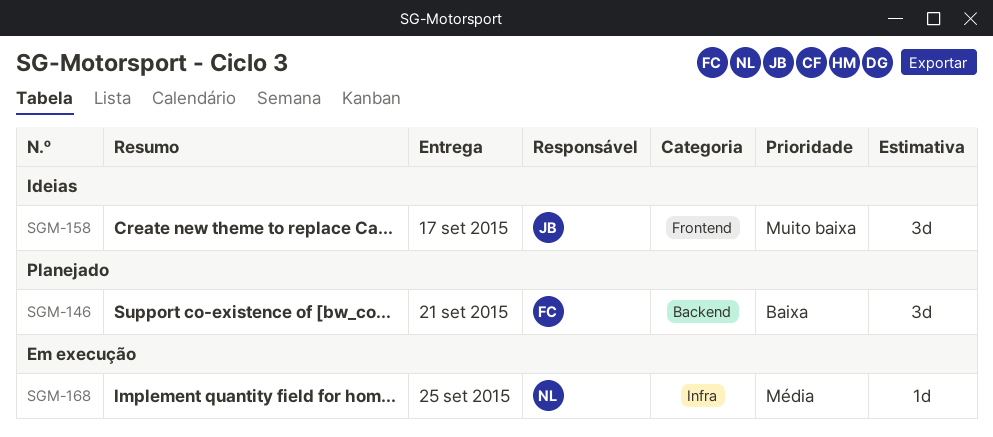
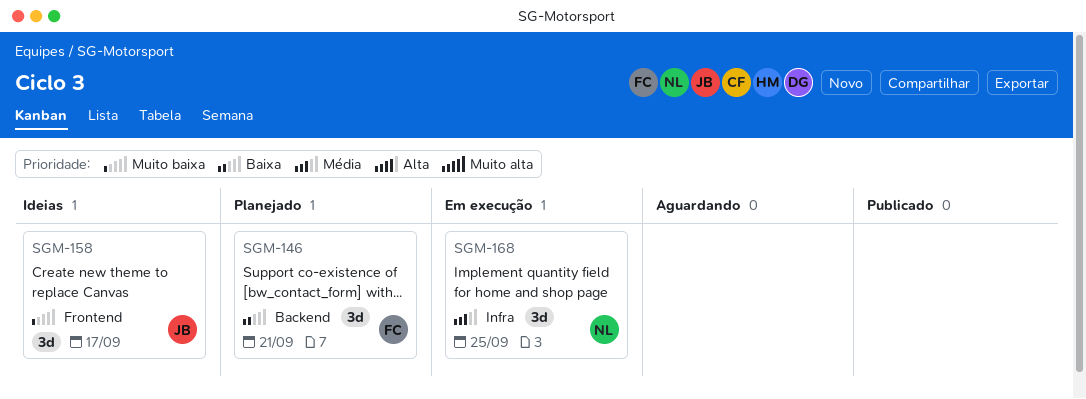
SGM-168, estimate: 1d -> 3d

